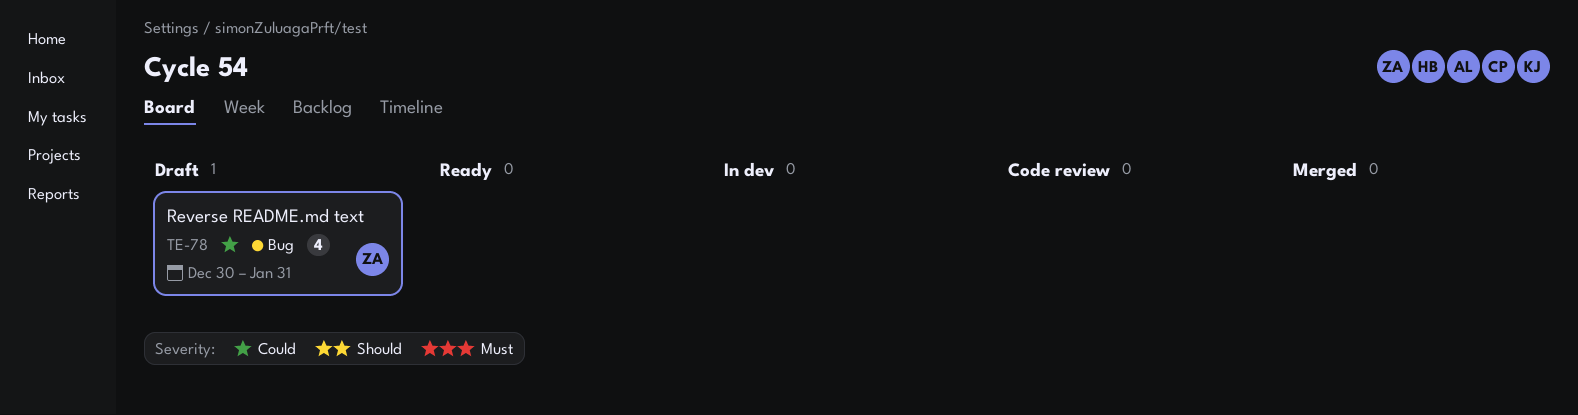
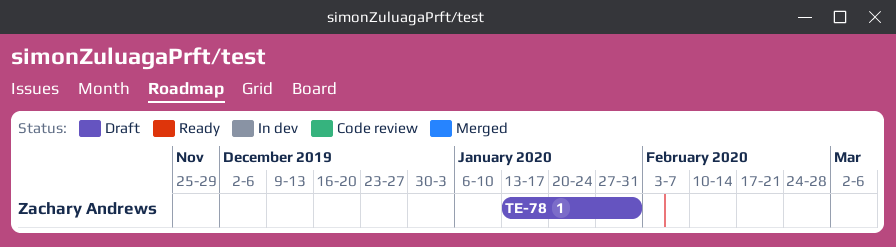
TE-78, estimate: 4 -> 1
TE-78, start: Dec 30 -> Jan 13

